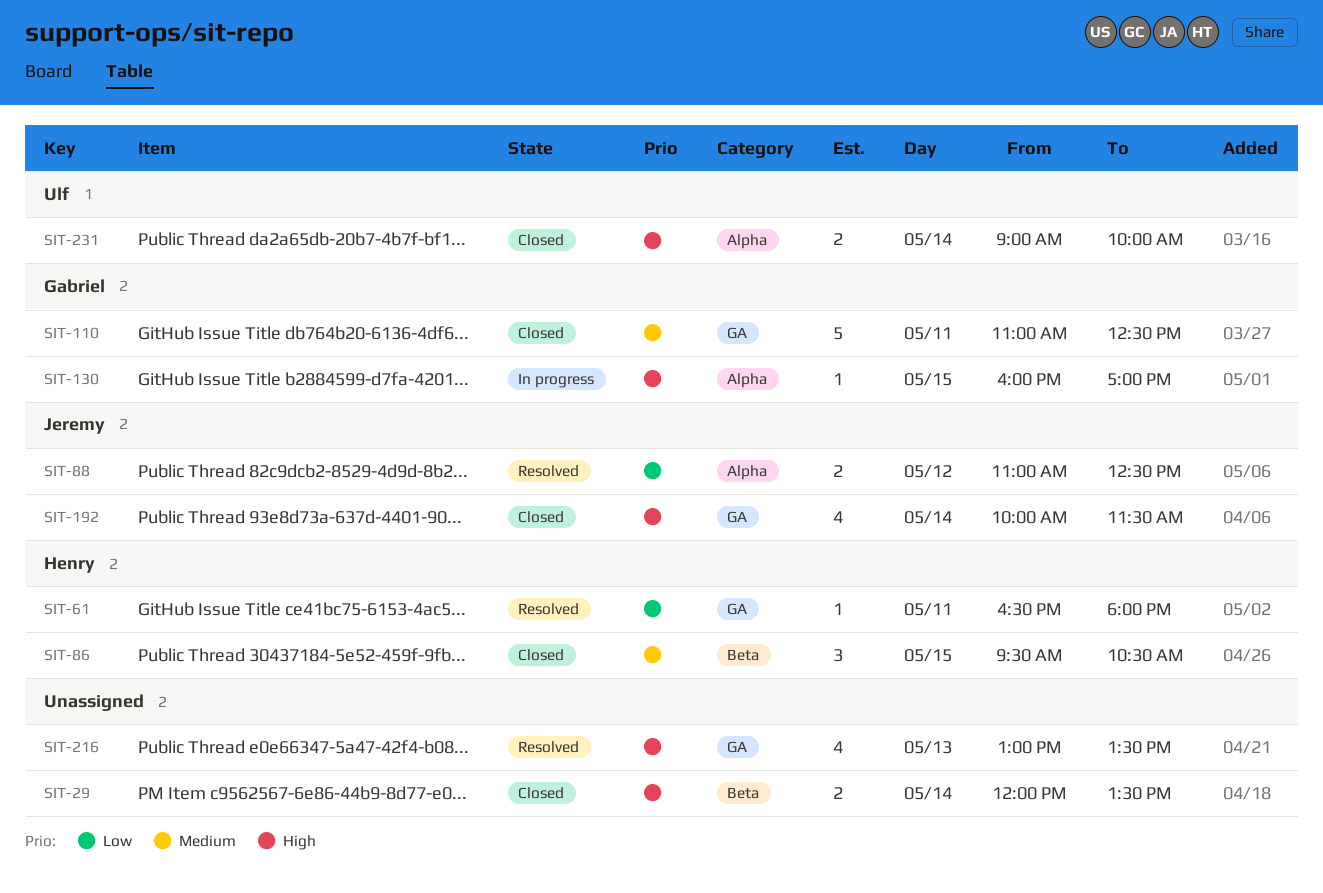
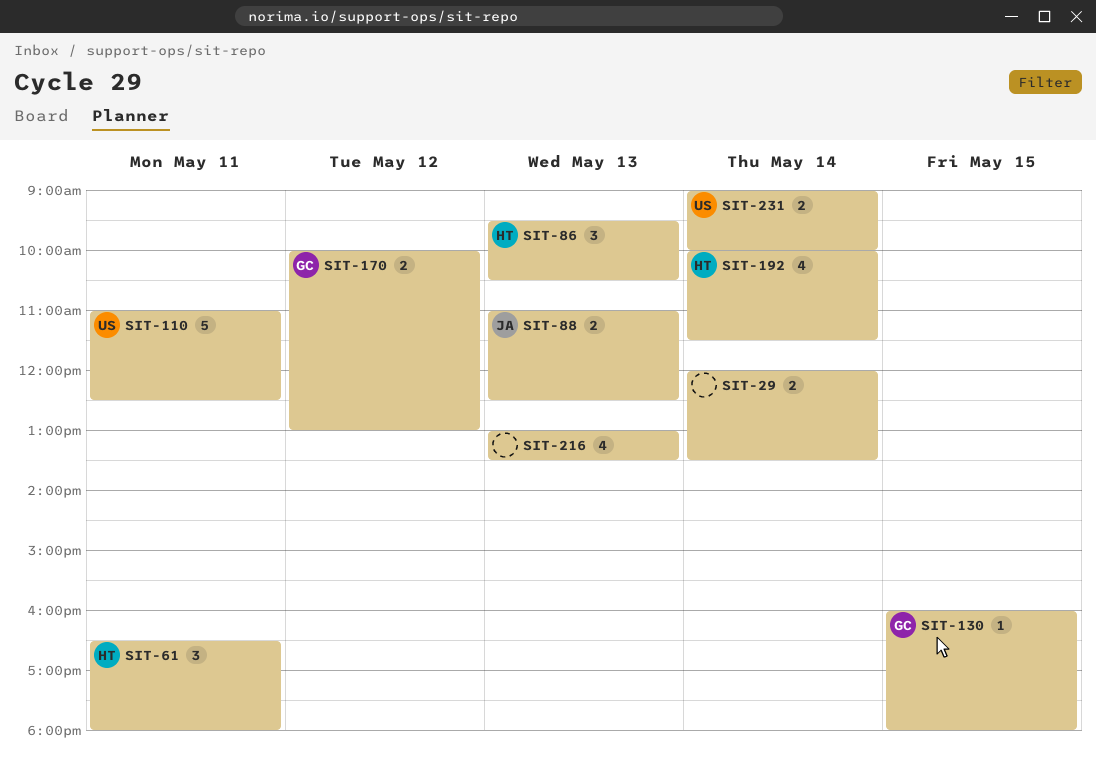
SIT-61, estimate: 1 -> 3
SIT-86, day: May 15 -> May 13
SIT-88, day: May 12 -> May 13
SIT-110, owner: Gabriel -> Ulf
SIT-130, ends: 17:00 -> 18:00
SIT-170: none -> present
SIT-192, owner: Jeremy -> Henry

